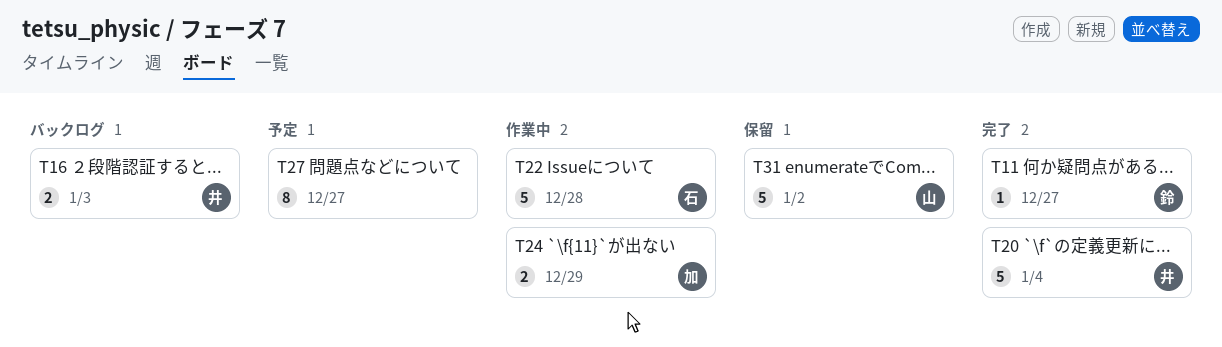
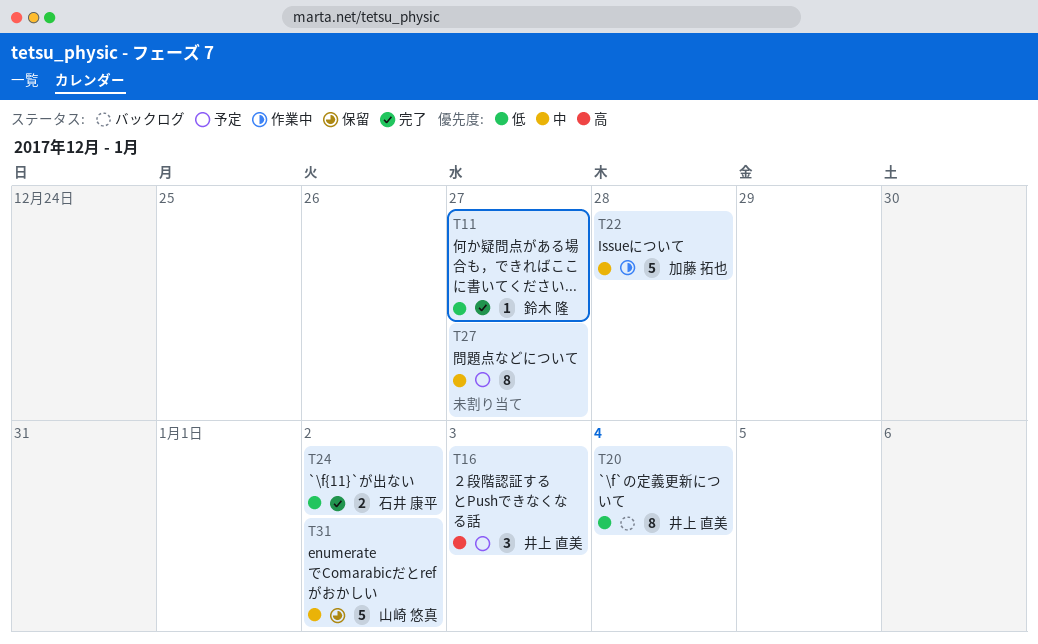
T16, status: バックログ -> 予定
T16, estimate: 2 -> 3
T20, status: 完了 -> バックログ
T20, estimate: 5 -> 8
T22, owner: 石井 康平 -> 加藤 拓也
T24, status: 作業中 -> 完了
T24, owner: 加藤 拓也 -> 石井 康平
T24, due: Dec 29 -> Jan 2

